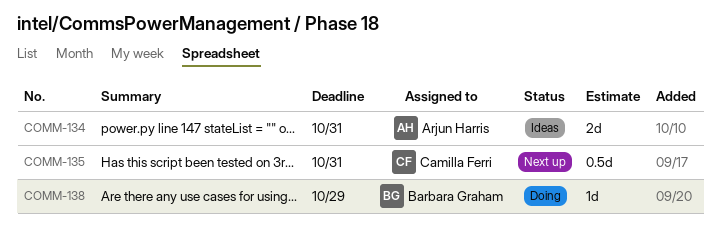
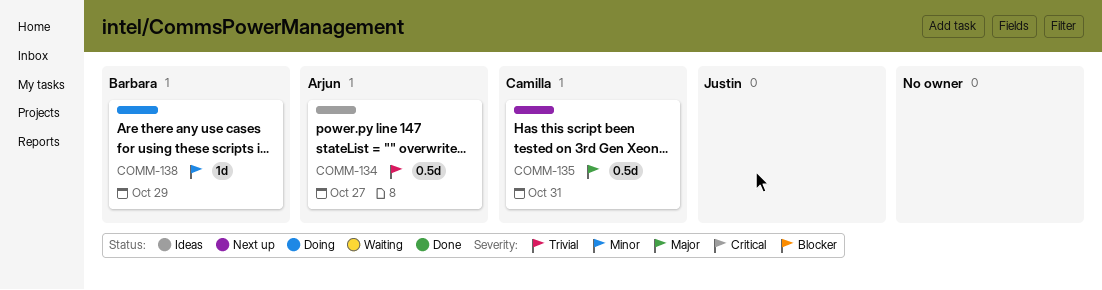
COMM-134, estimate: 2d -> 0.5d
COMM-134, due: Oct 31 -> Oct 27

